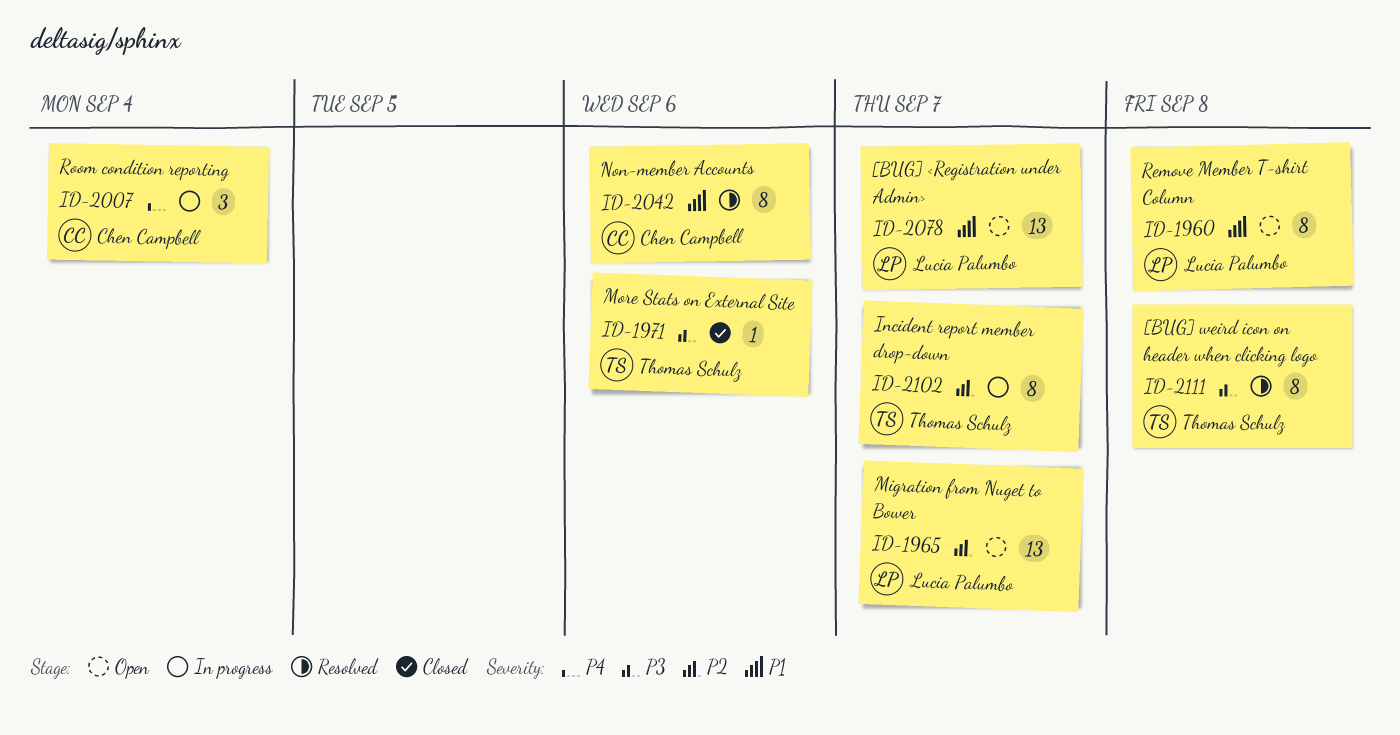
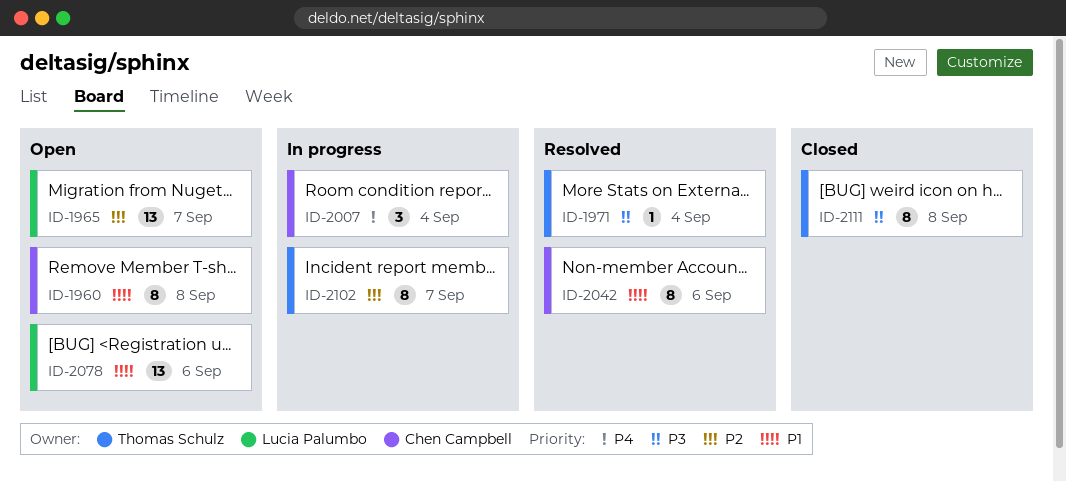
ID-1960, owner: Lucia Palumbo -> Chen Campbell
ID-1971, status: Closed -> Resolved
ID-1971, due: Sep 6 -> Sep 4
ID-2078, due: Sep 7 -> Sep 6
ID-2111, status: Resolved -> Closed

